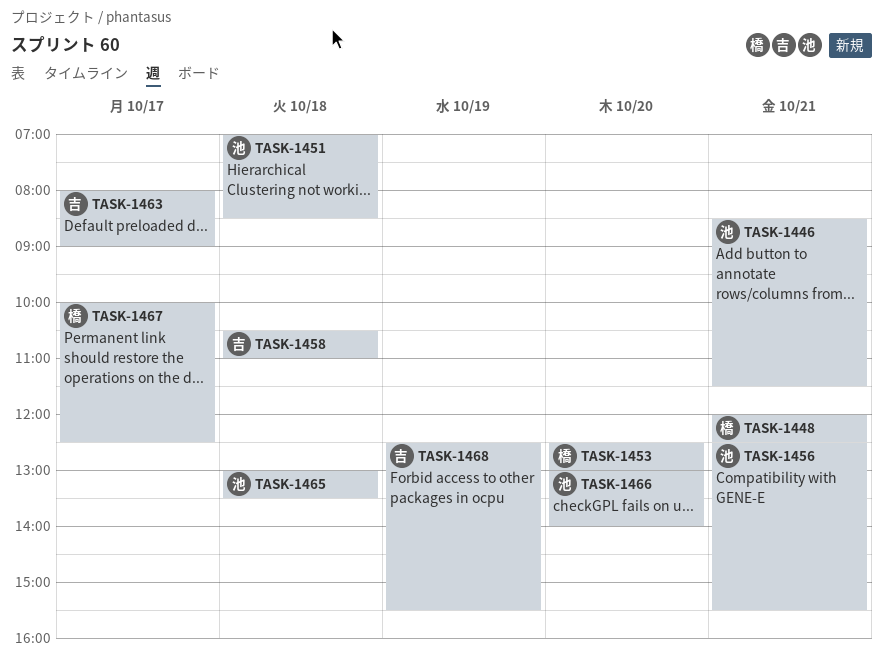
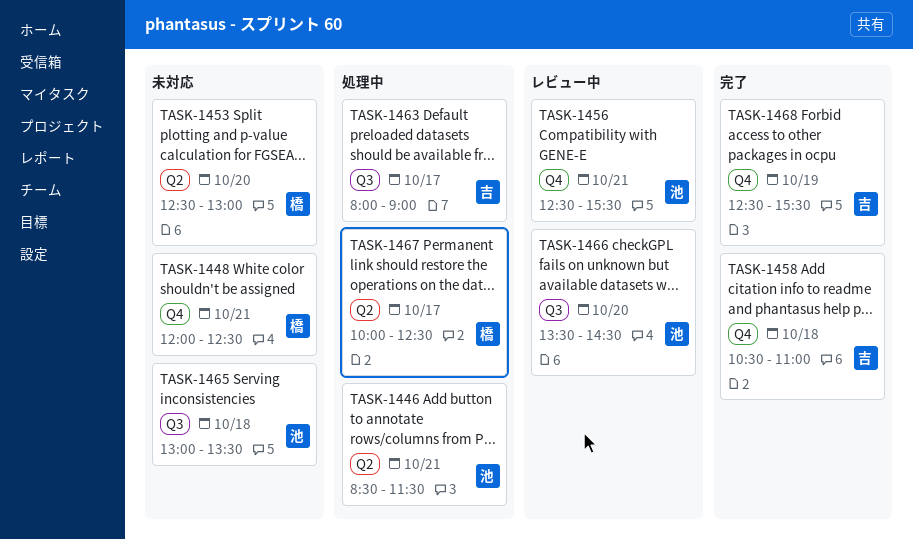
TASK-1451: present -> none
TASK-1466, begins: 13:00 -> 13:30
TASK-1466, ends: 14:00 -> 14:30

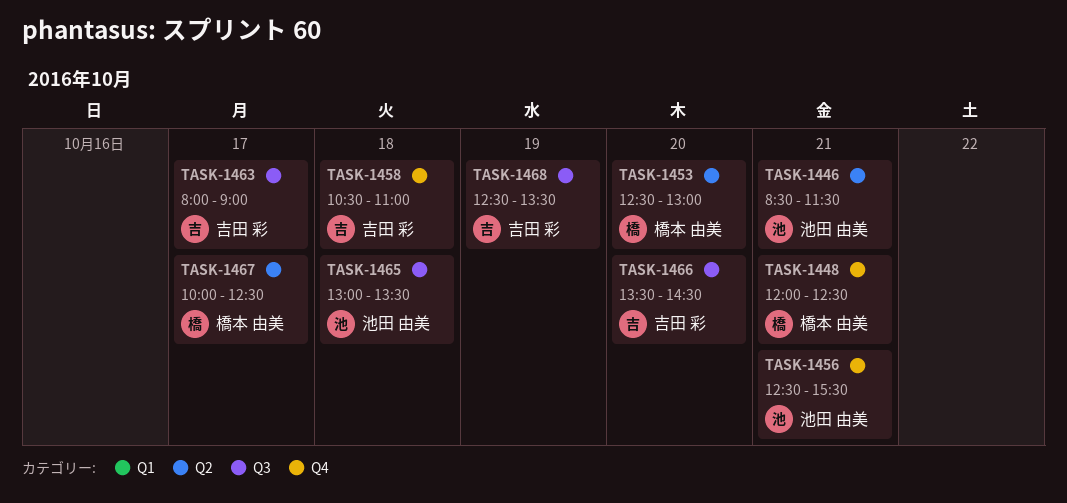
TASK-1466, owner: 池田 由美 -> 吉田 彩
TASK-1468, label: Q4 -> Q3
TASK-1468, ends: 15:30 -> 13:30

